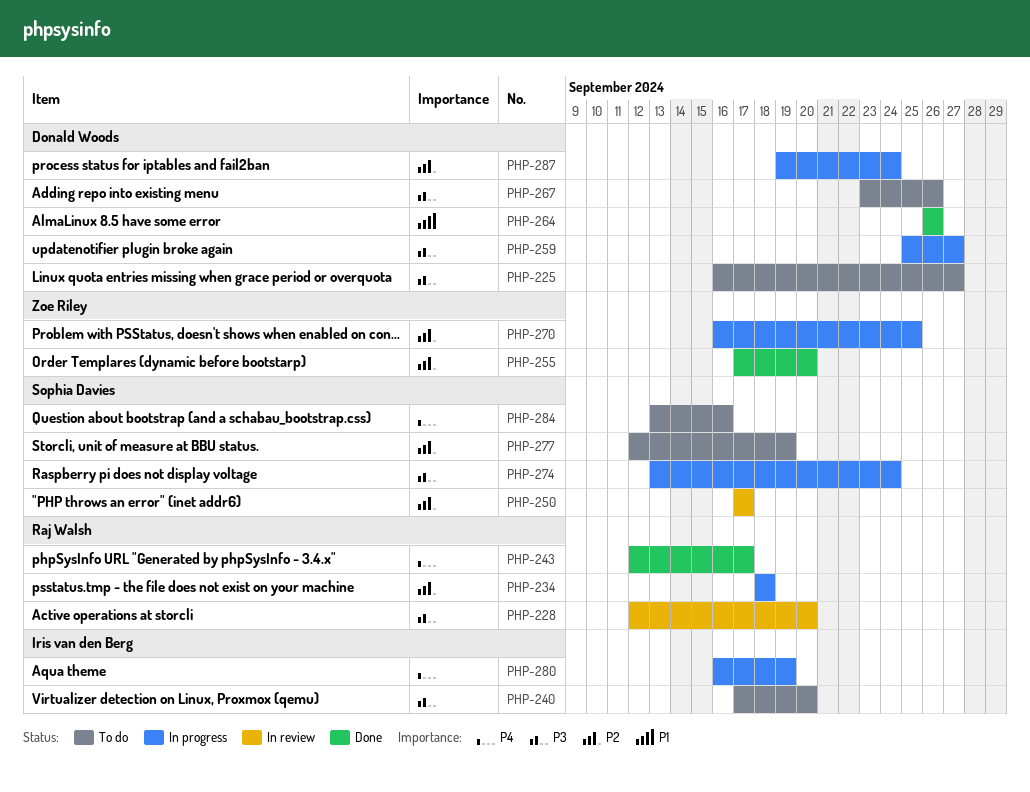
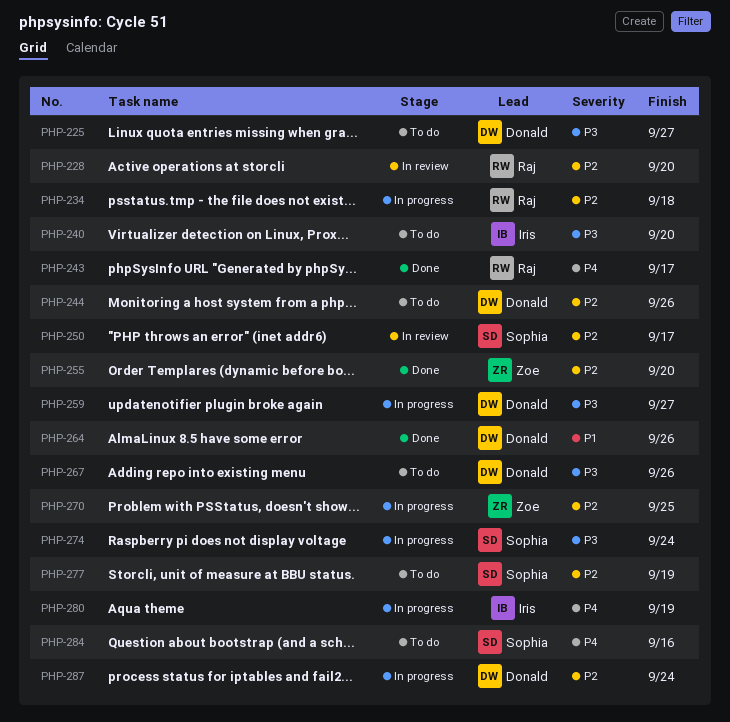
PHP-228, priority: P3 -> P2
PHP-244: none -> present

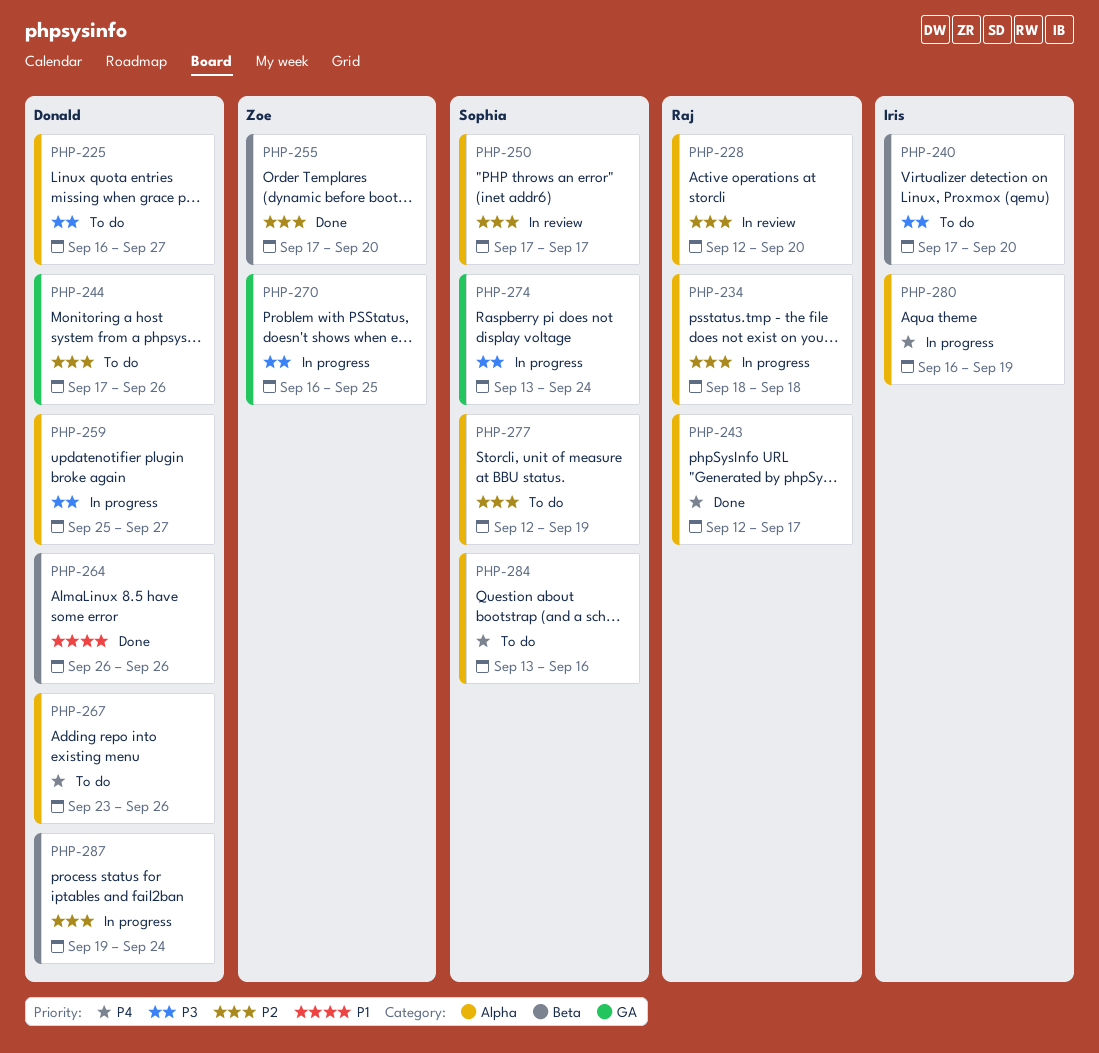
PHP-267, priority: P3 -> P4
PHP-270, priority: P2 -> P3

